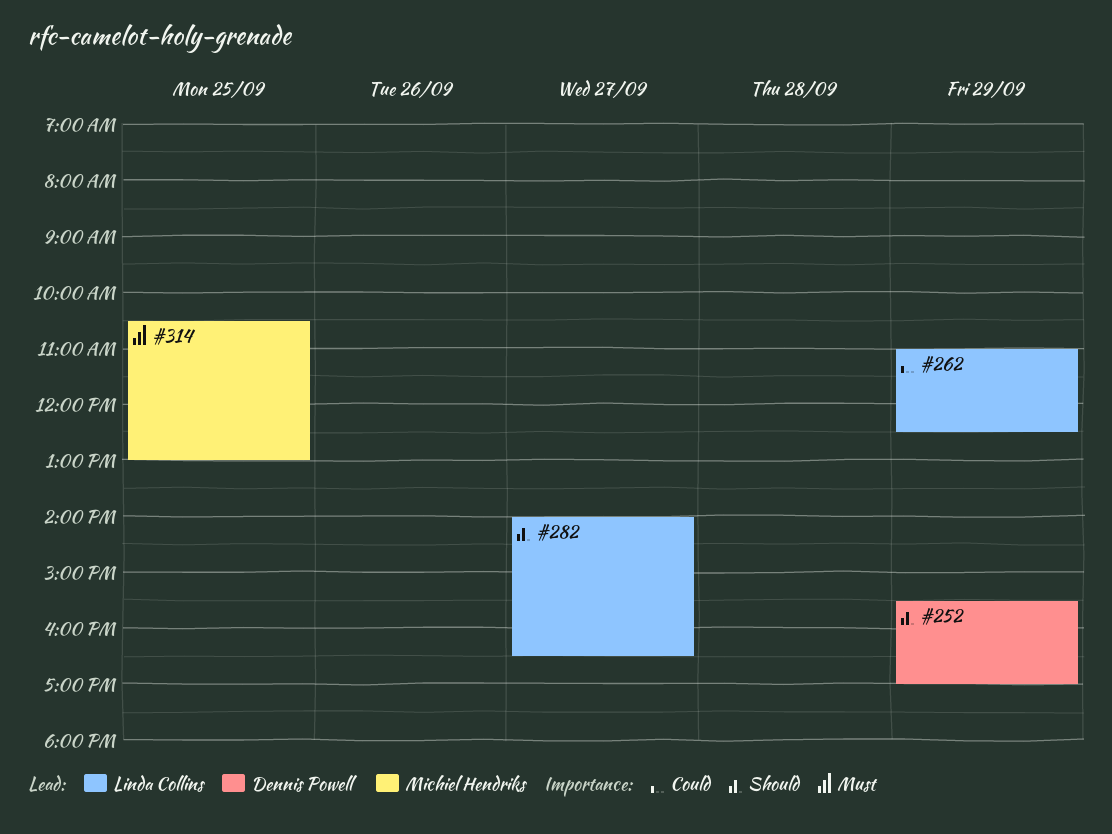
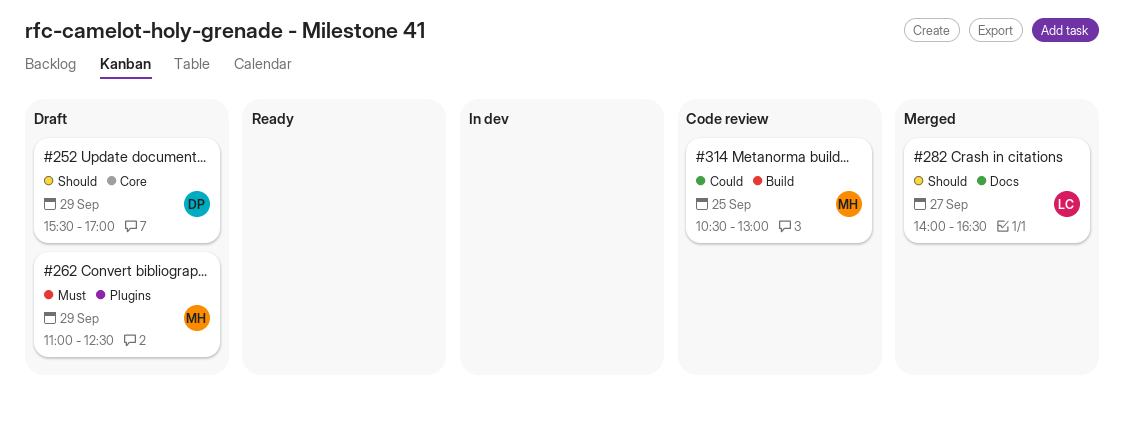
#262, owner: Linda Collins -> Michiel Hendriks
#262, priority: Could -> Must
#314, priority: Must -> Could

